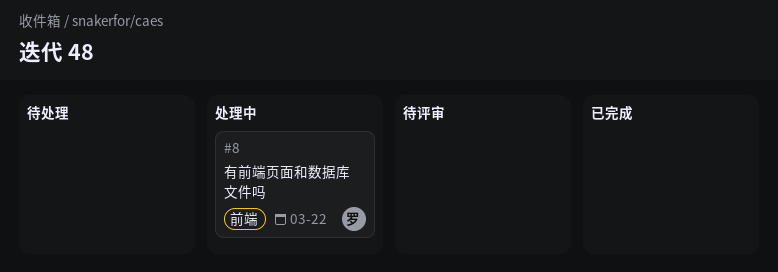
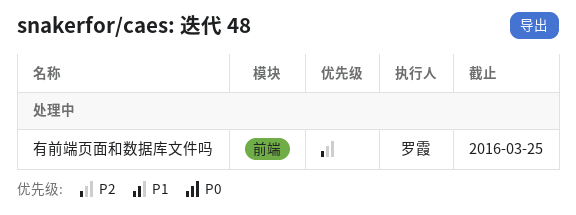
有前端页面和数据库文件吗, due: Mar 22 -> Mar 25

